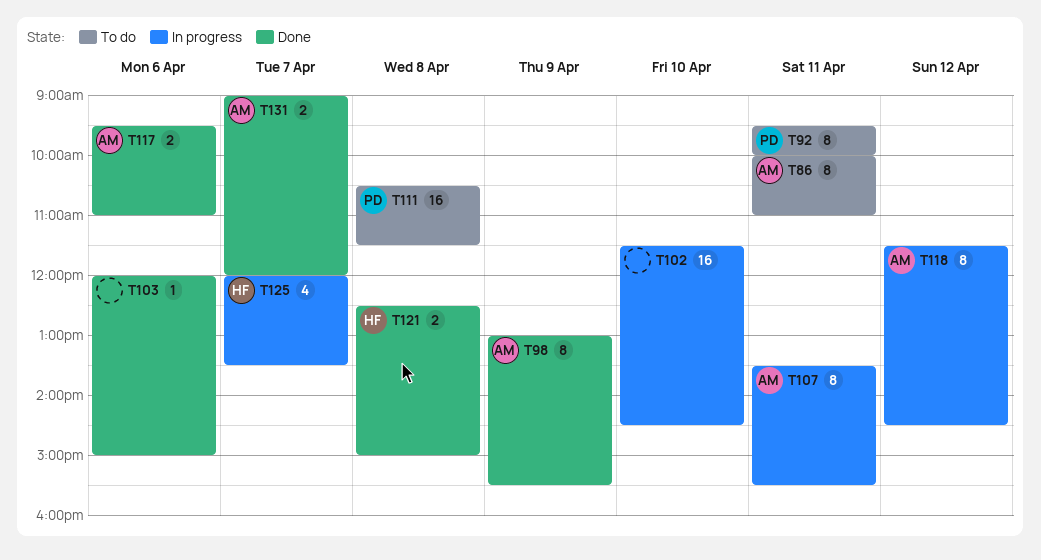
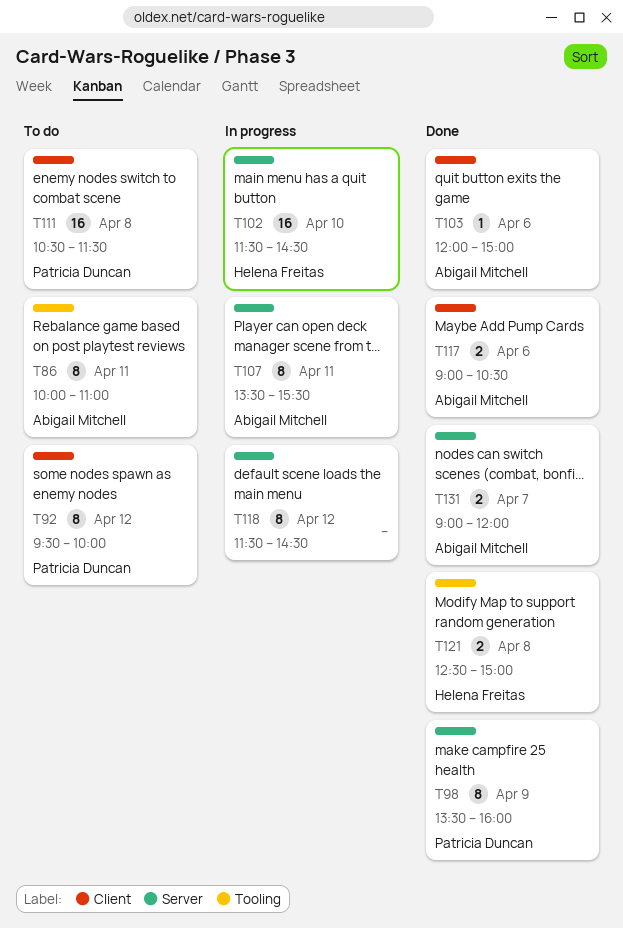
T92, day: Apr 11 -> Apr 12
T98, owner: Abigail Mitchell -> Patricia Duncan
T98, begins: 13:00 -> 13:30
T98, ends: 15:30 -> 16:00
T102, owner: none -> Helena Freitas
T103, owner: none -> Abigail Mitchell
T117, begins: 09:30 -> 09:00
T117, ends: 11:00 -> 10:30
T118, owner: Abigail Mitchell -> none
T125: present -> none

